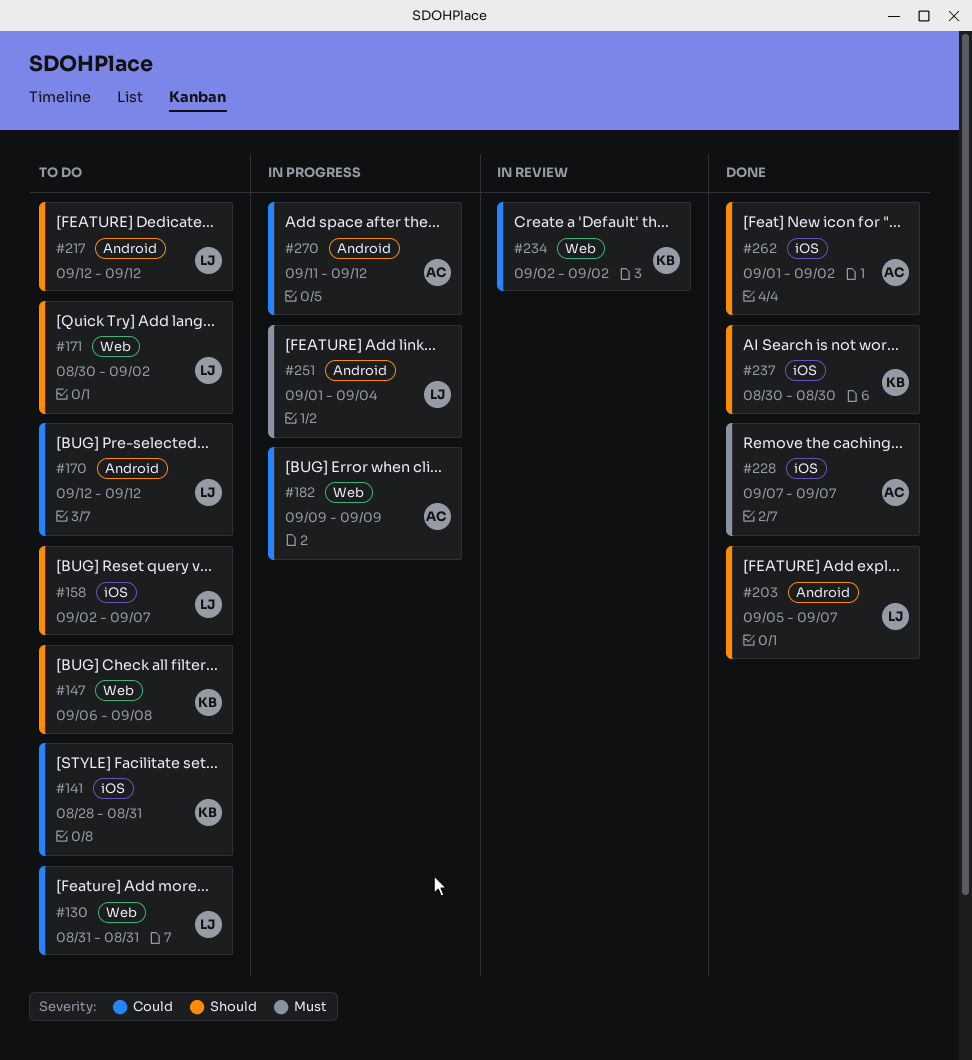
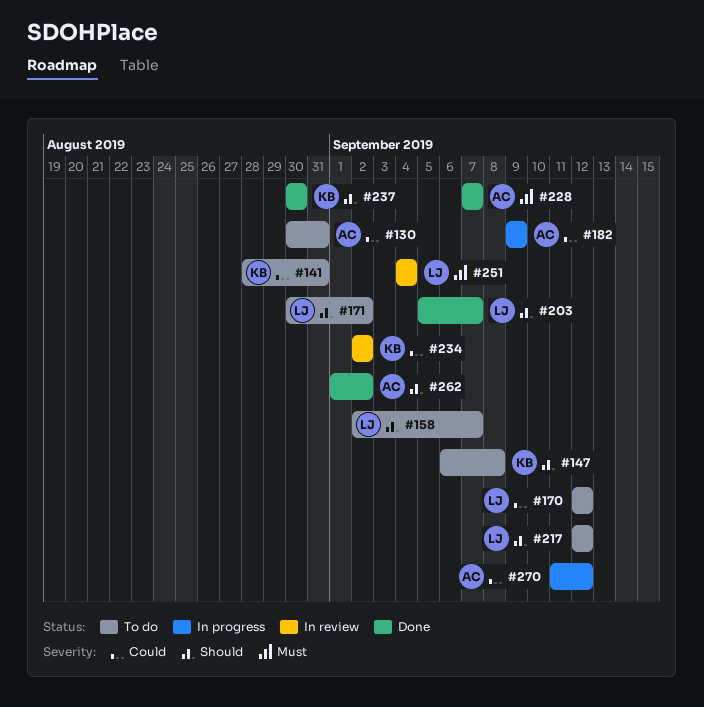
#130, owner: LJ -> AC
#130, start: Aug 31 -> Aug 30
#251, status: In progress -> In review
#251, start: Sep 1 -> Sep 4

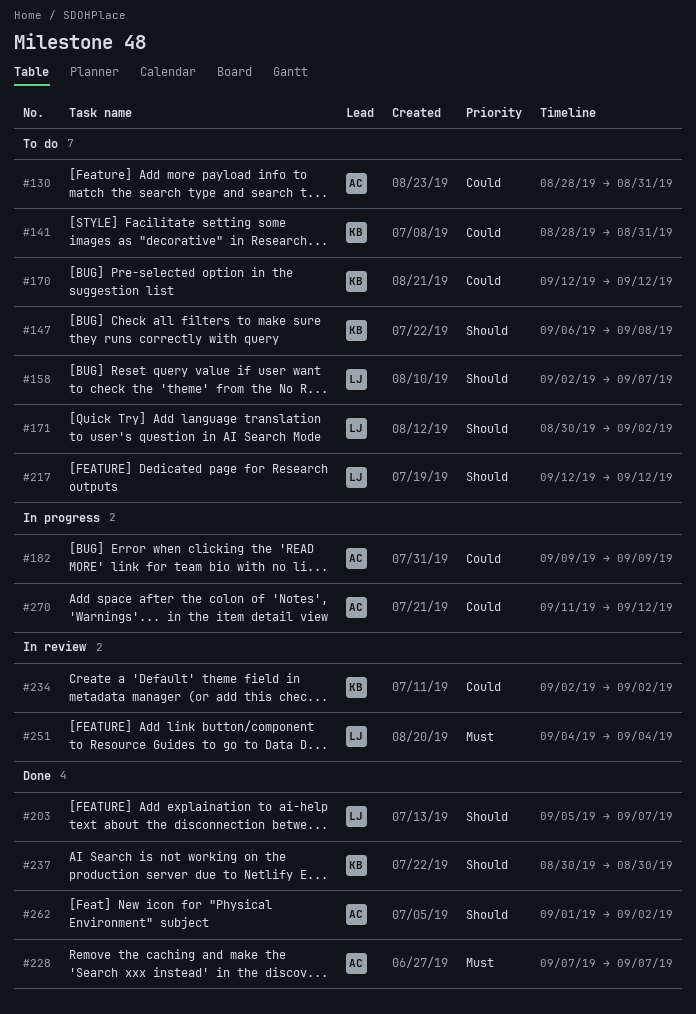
#130, start: Aug 30 -> Aug 28
#170, owner: LJ -> KB

